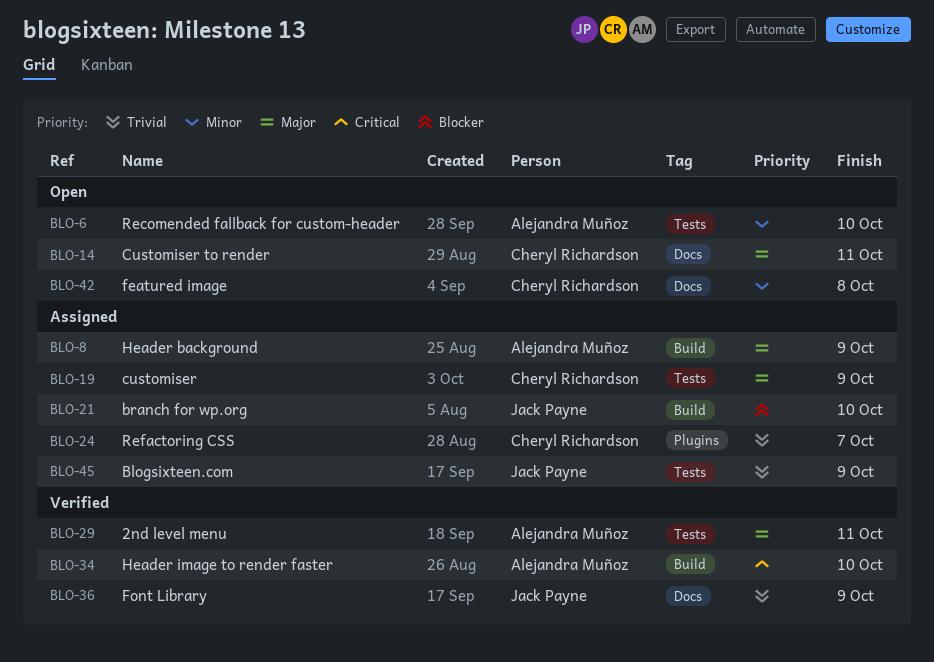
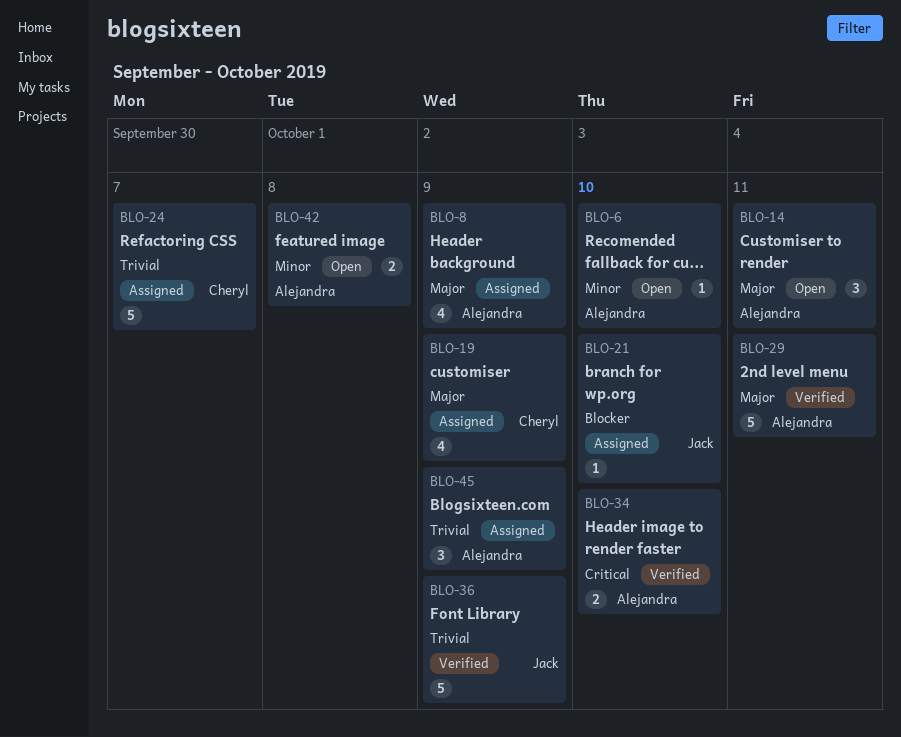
BLO-14, owner: Cheryl Richardson -> Alejandra Muñoz
BLO-42, owner: Cheryl Richardson -> Alejandra Muñoz
BLO-45, owner: Jack Payne -> Alejandra Muñoz

